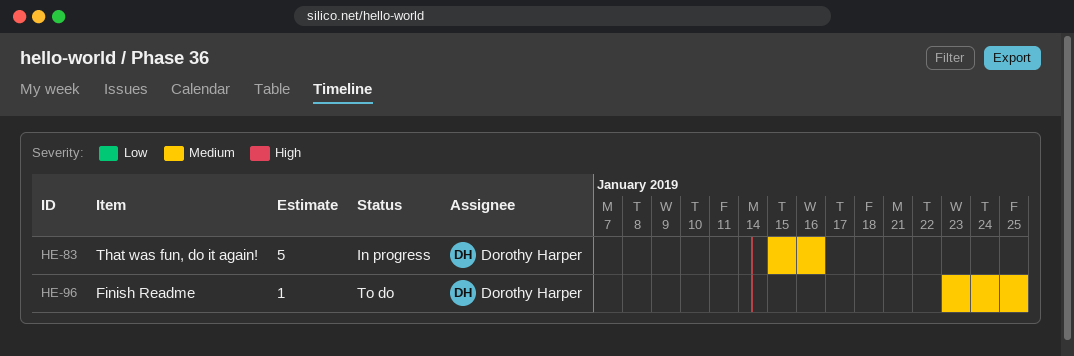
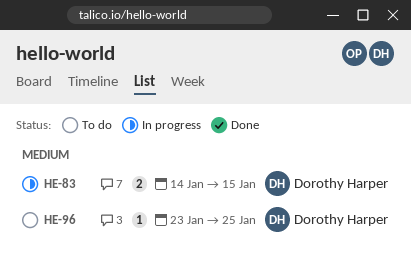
HE-83, estimate: 5 -> 2
HE-83, start: Jan 15 -> Jan 14
HE-83, due: Jan 16 -> Jan 15

